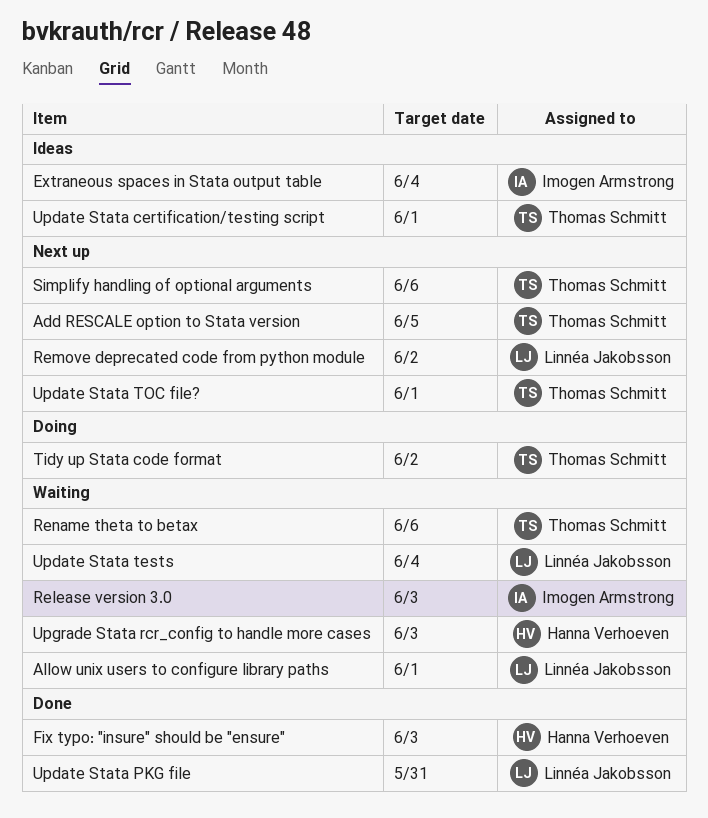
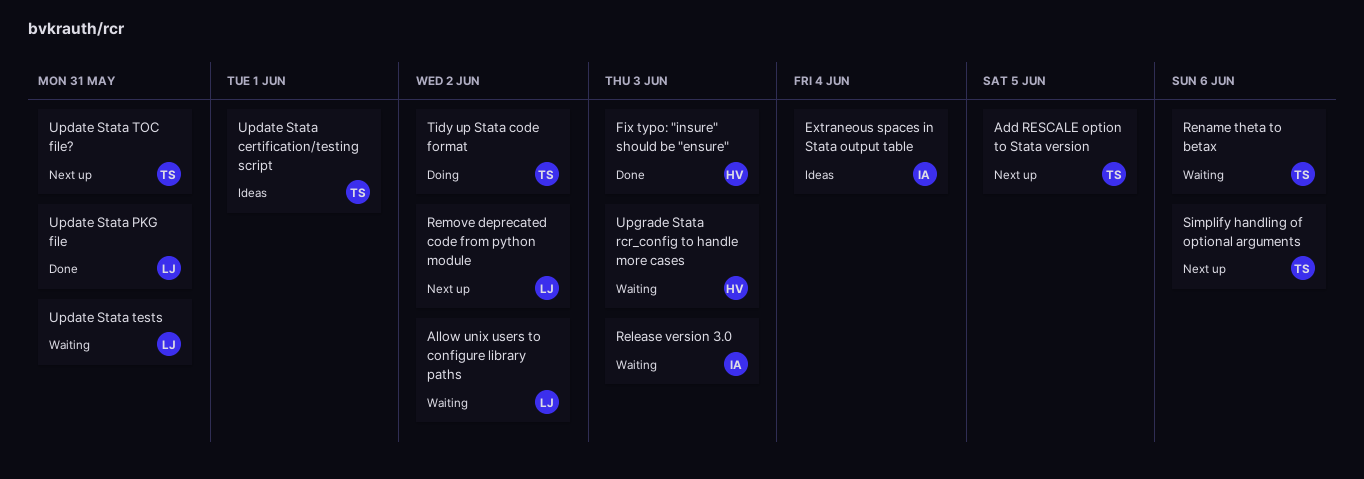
Allow unix users to configure library paths, due: Jun 1 -> Jun 2
Update Stata tests, due: Jun 4 -> May 31
Update Stata TOC file?, due: Jun 1 -> May 31

